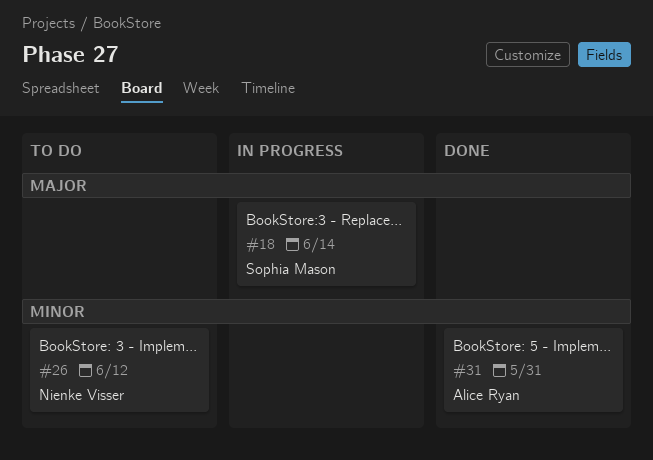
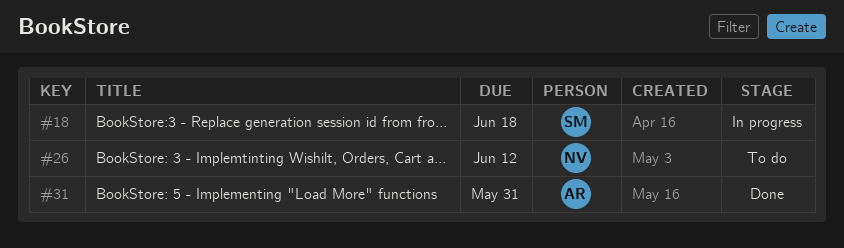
#18, due: Jun 14 -> Jun 18

